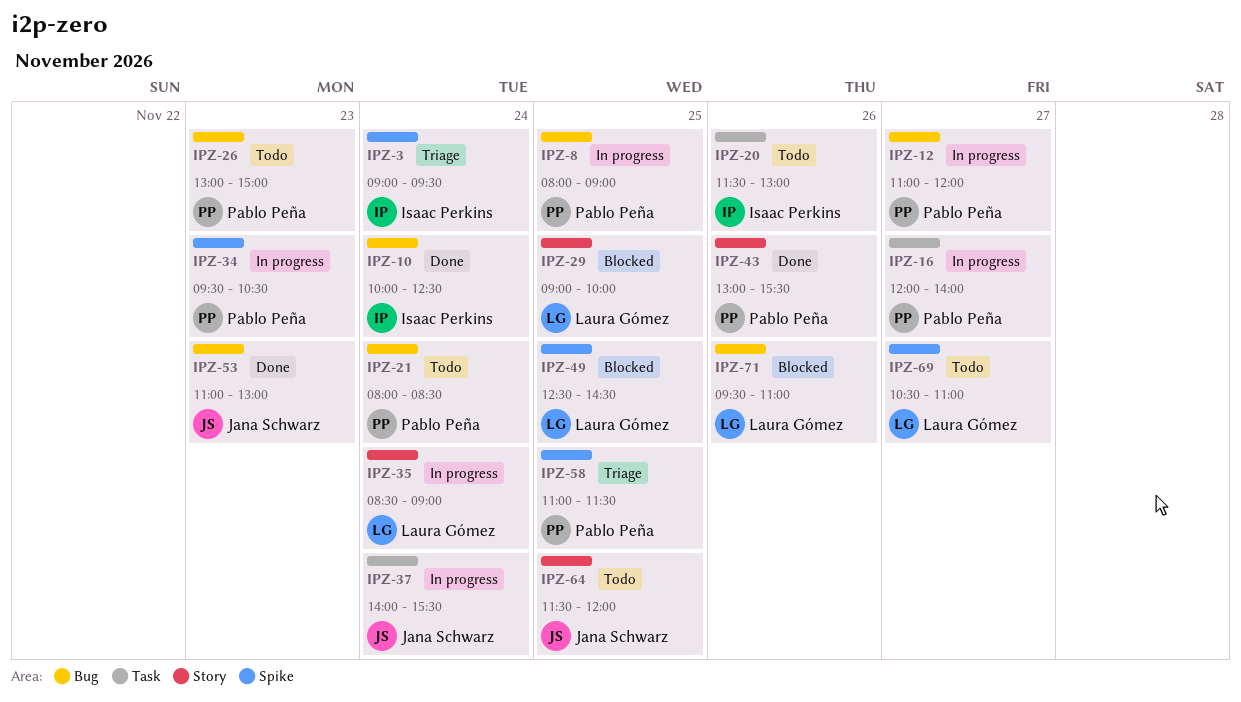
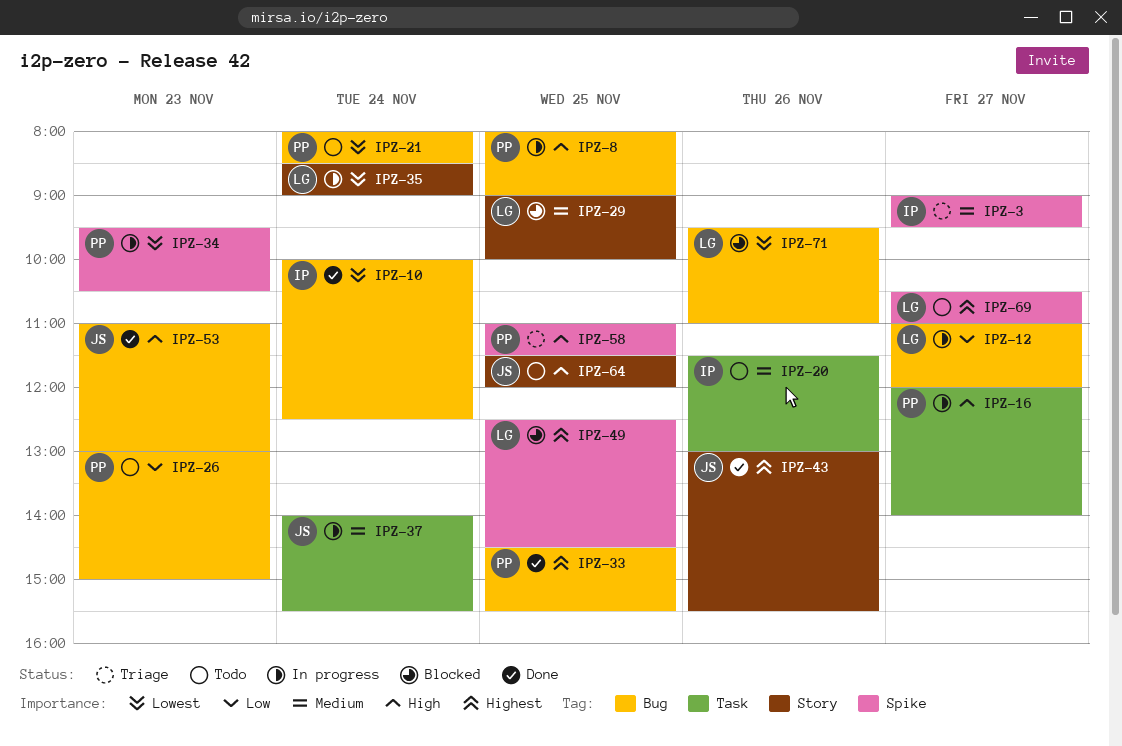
IPZ-3, day: Nov 24 -> Nov 27
IPZ-12, owner: Pablo Peña -> Laura Gómez
IPZ-33: none -> present
IPZ-43, owner: Pablo Peña -> Jana Schwarz

